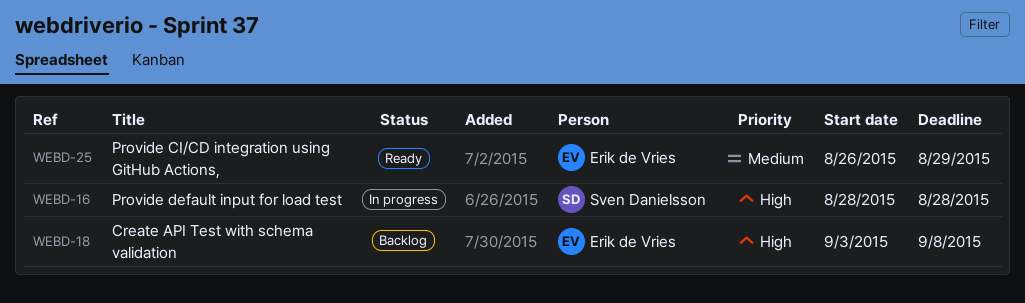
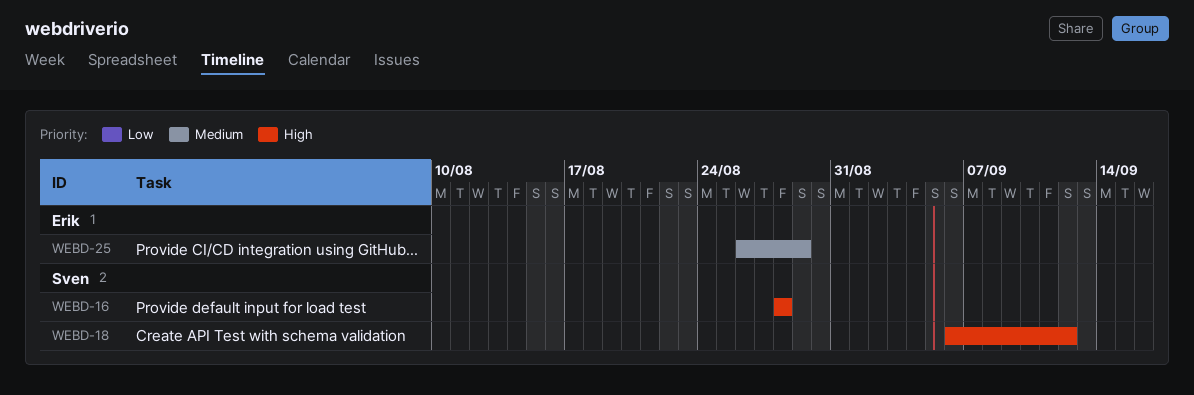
WEBD-18, owner: Erik de Vries -> Sven Danielsson
WEBD-18, start: Sep 3 -> Sep 6
WEBD-18, due: Sep 8 -> Sep 12

